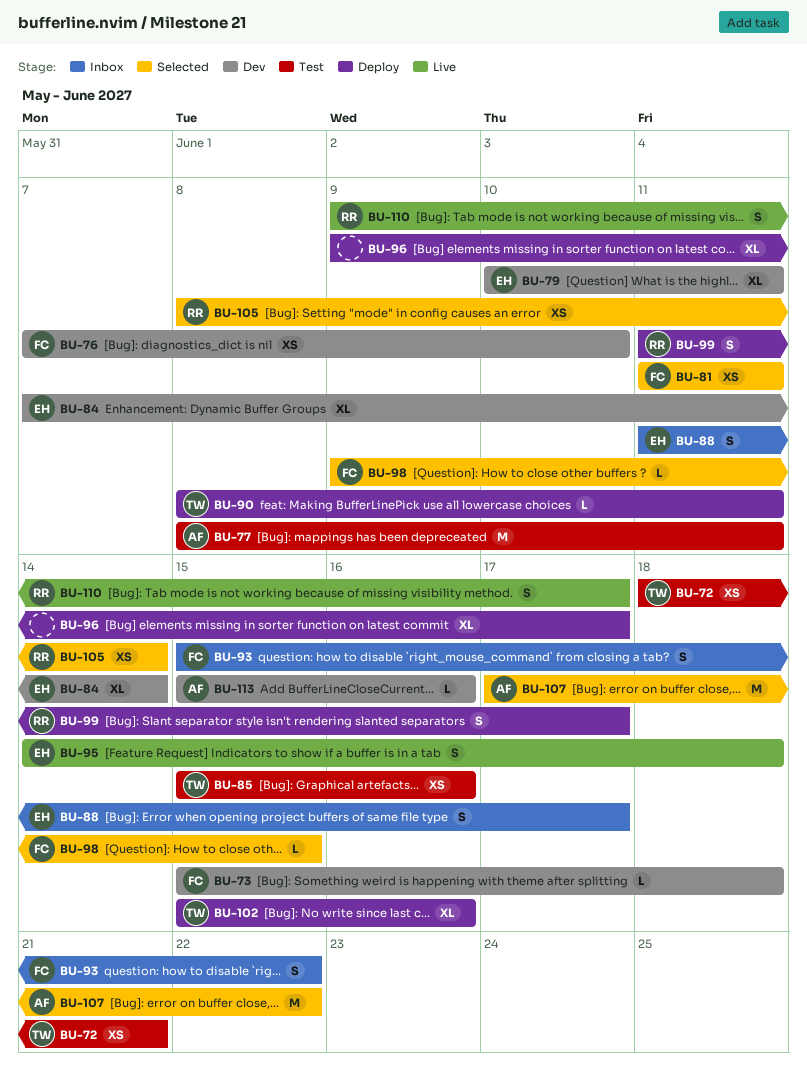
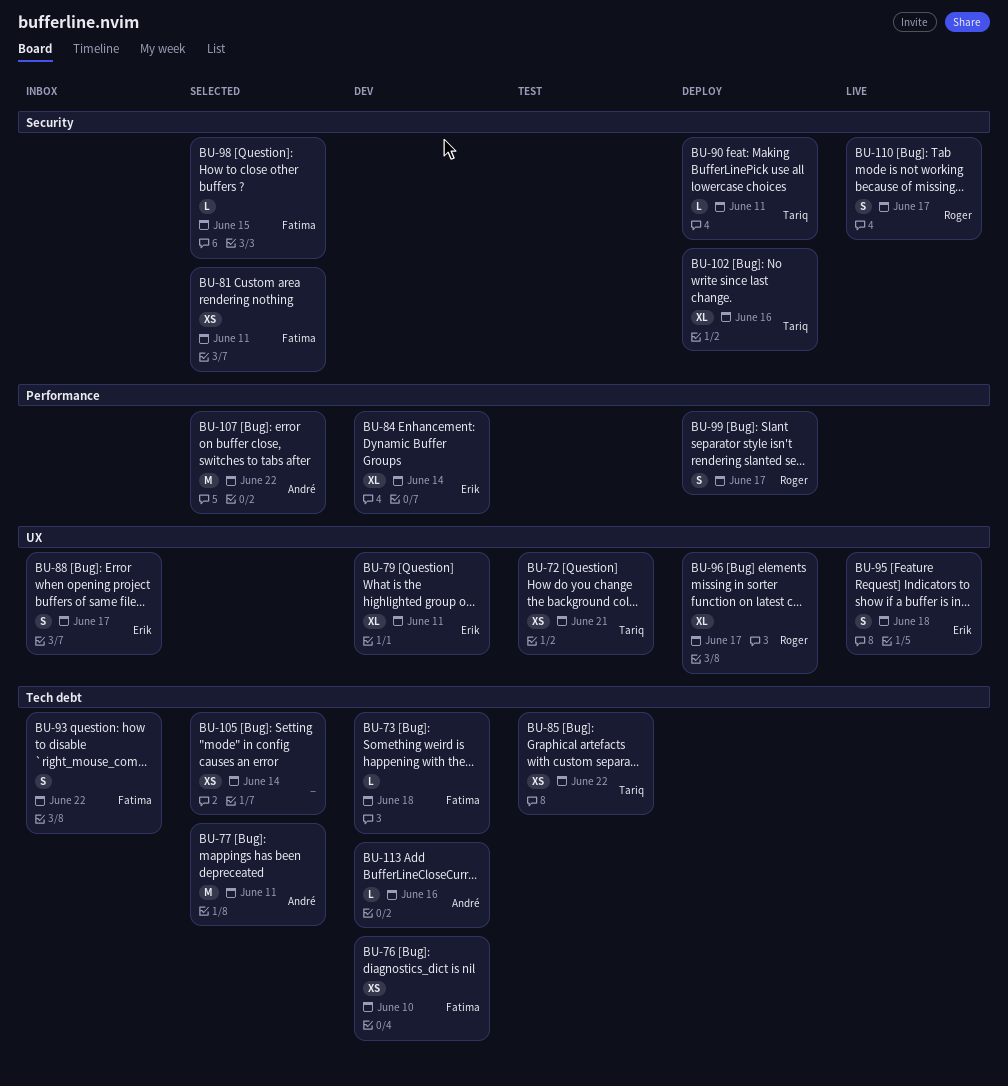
BU-77, status: Test -> Selected
BU-85, due: Jun 16 -> Jun 22
BU-96, owner: none -> Roger
BU-105, owner: Roger -> none

